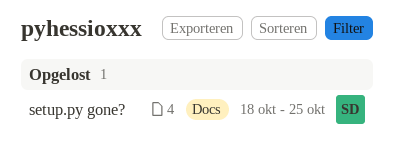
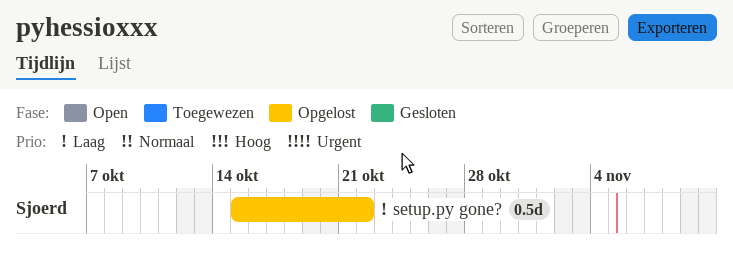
setup.py gone?, start: Oct 18 -> Oct 15
setup.py gone?, due: Oct 25 -> Oct 22

